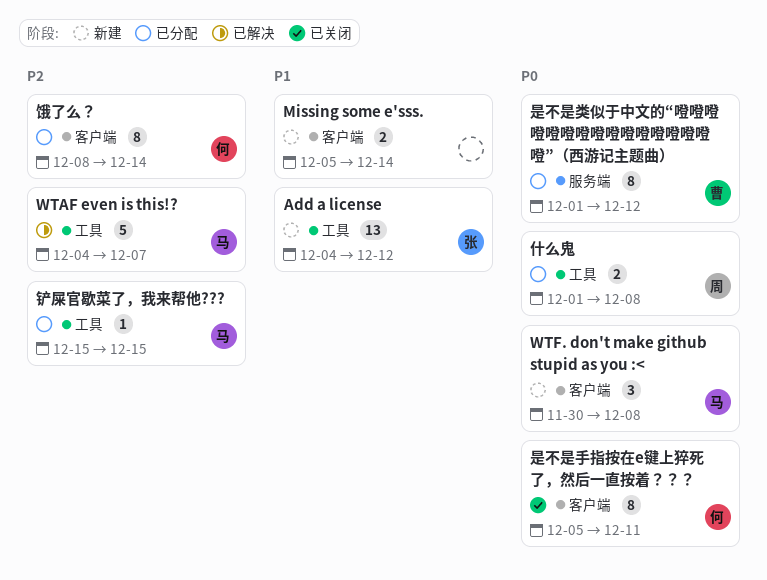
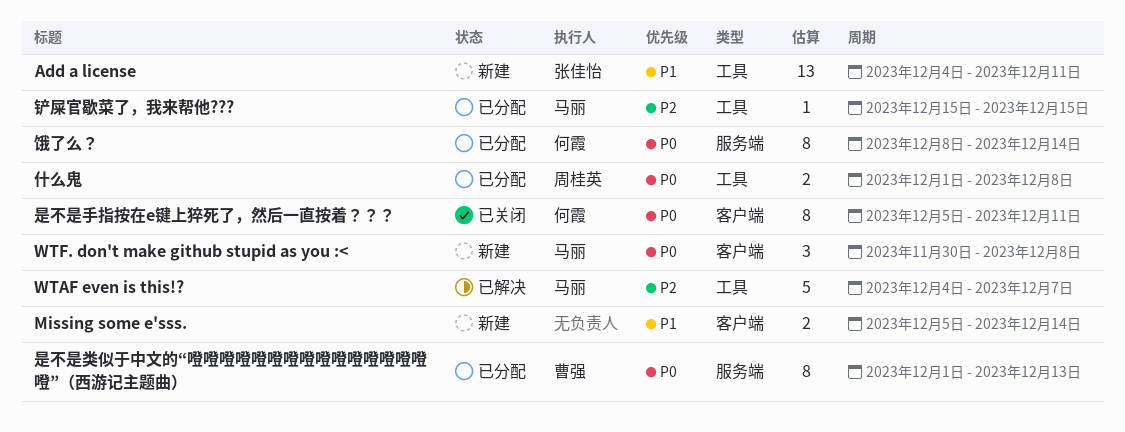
Add a license, due: Dec 12 -> Dec 11
是不是类似于中文的“噔噔噔噔噔噔噔噔噔噔噔噔噔噔噔噔”（西游记主题曲）, due: Dec 12 -> Dec 13
饿了么？, priority: P2 -> P0
饿了么？, label: 客户端 -> 服务端

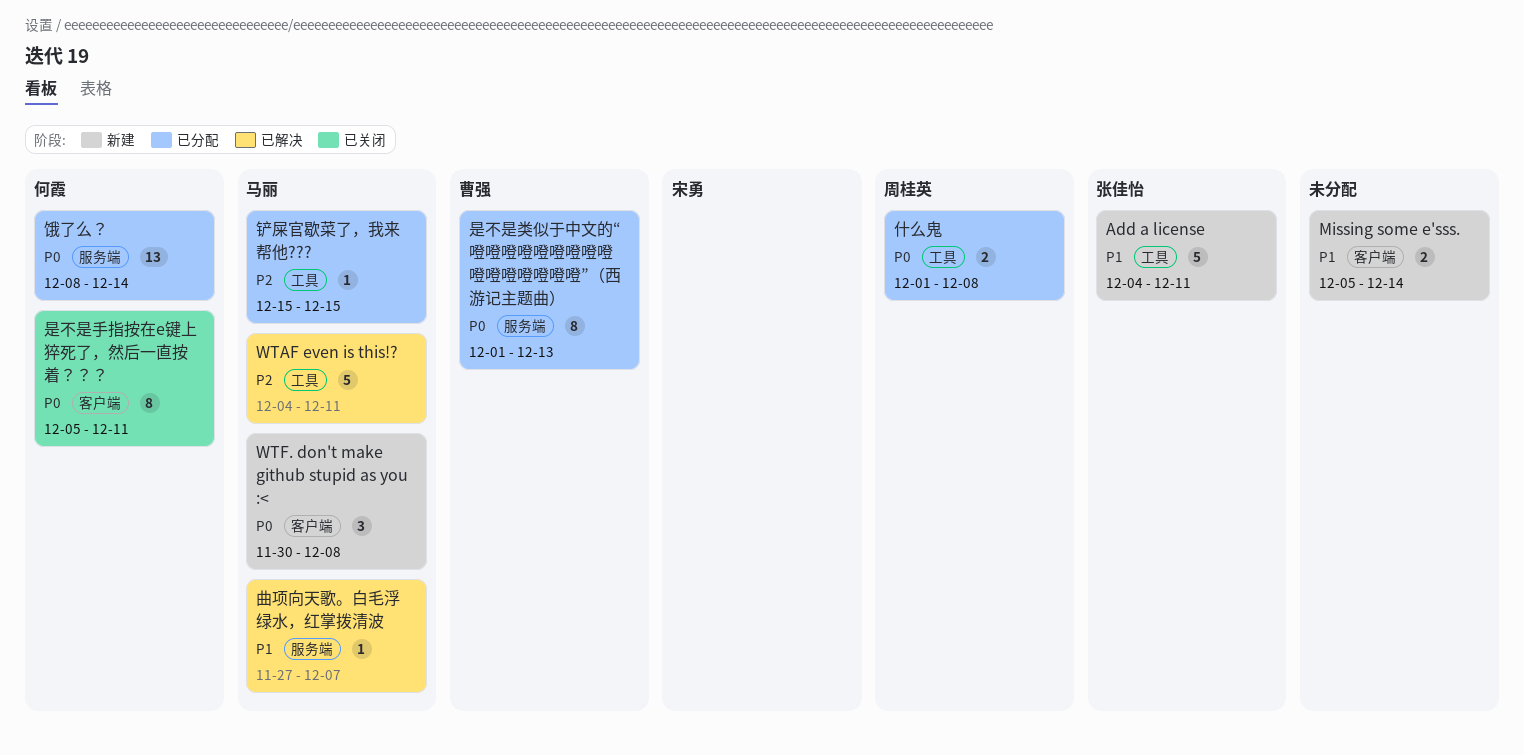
Add a license, estimate: 13 -> 5
WTAF even is this!?, due: Dec 7 -> Dec 11
曲项向天歌。白毛浮绿水，红掌拨清波: none -> present
饿了么？, estimate: 8 -> 13

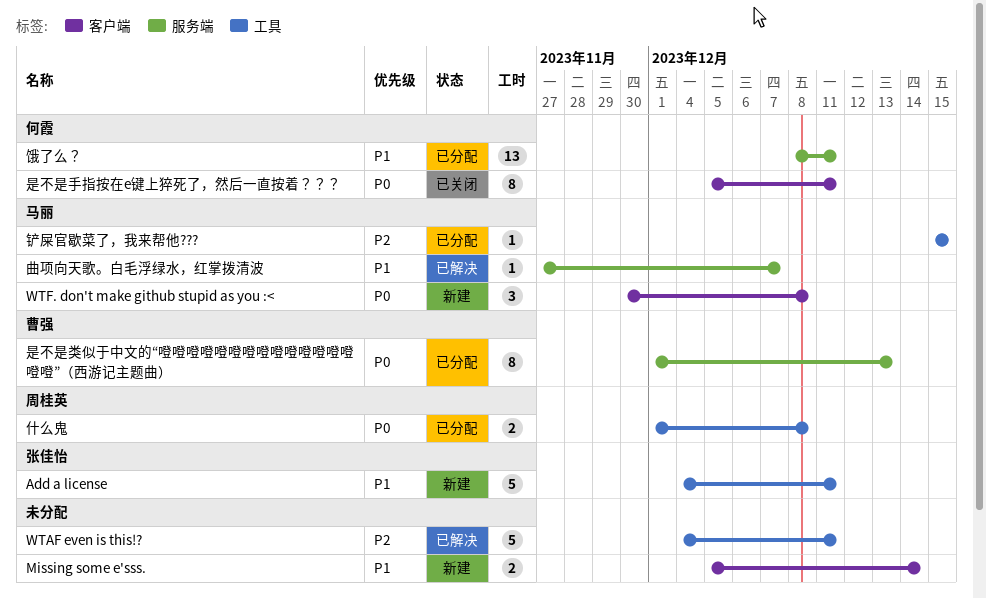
WTAF even is this!?, owner: 马丽 -> none
饿了么？, priority: P0 -> P1
饿了么？, due: Dec 14 -> Dec 11

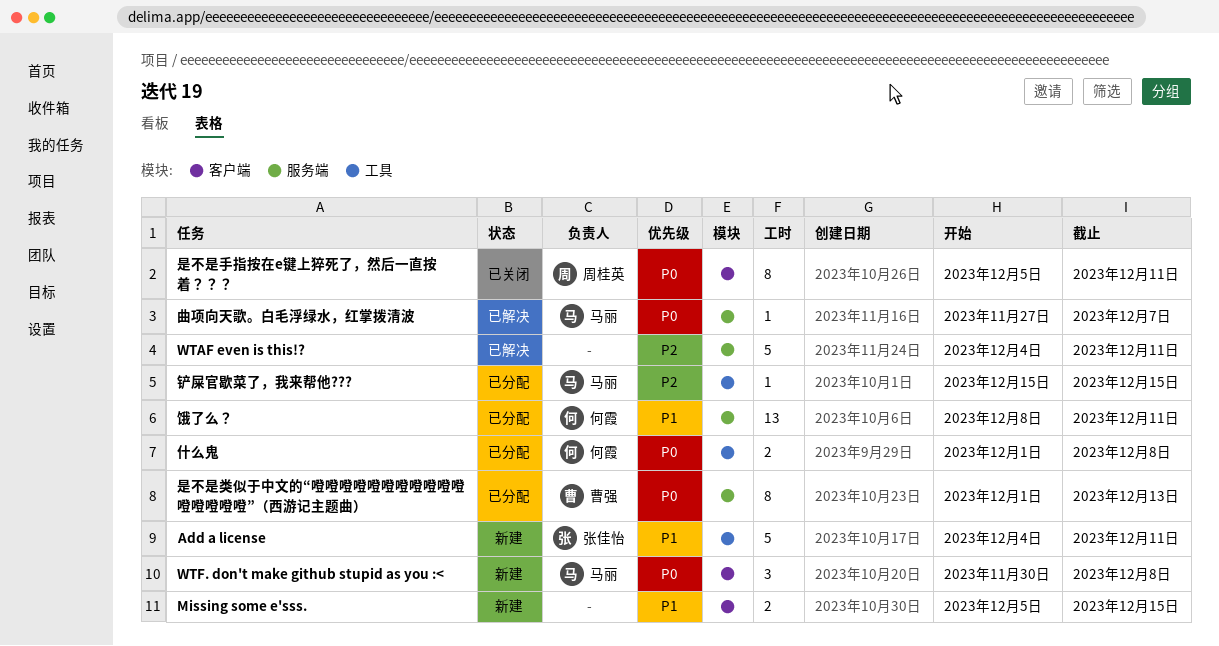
Missing some e'sss., due: Dec 14 -> Dec 15
WTAF even is this!?, label: 工具 -> 服务端
什么鬼, owner: 周桂英 -> 何霞
是不是手指按在e键上猝死了，然后一直按着？？？, owner: 何霞 -> 周桂英
曲项向天歌。白毛浮绿水，红掌拨清波, priority: P1 -> P0

